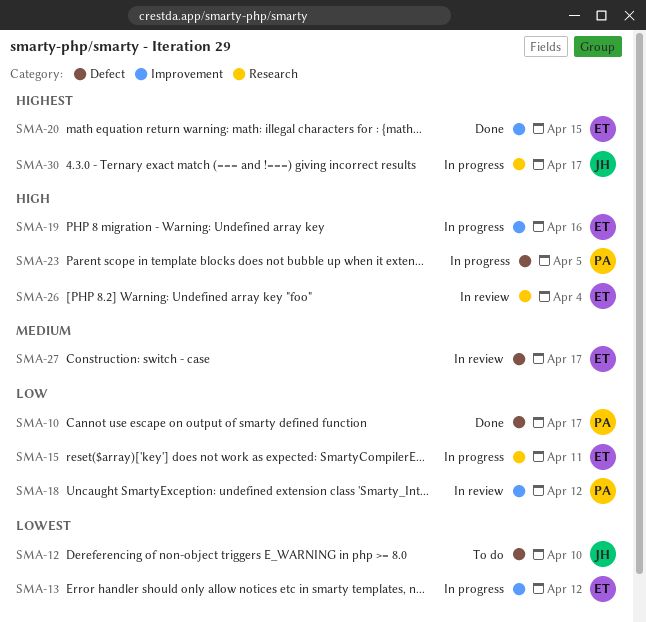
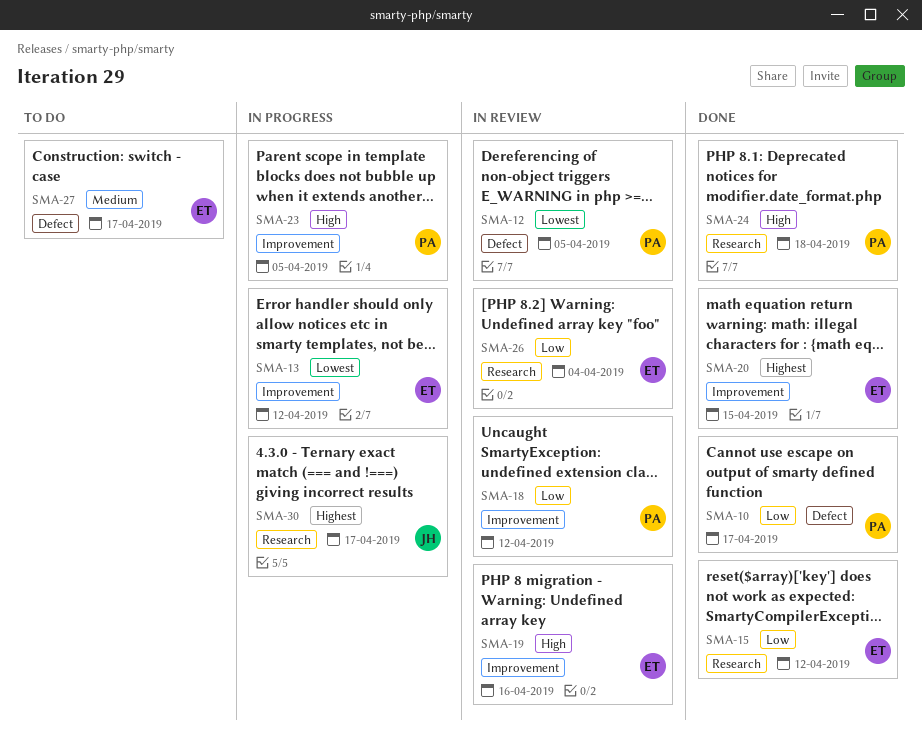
SMA-12, status: To do -> In review
SMA-12, owner: JH -> PA
SMA-12, due: Apr 10 -> Apr 5
SMA-15, status: In progress -> Done
SMA-15, due: Apr 11 -> Apr 12
SMA-19, status: In progress -> In review
SMA-23, label: Defect -> Improvement
SMA-24: none -> present
SMA-26, priority: High -> Low
SMA-27, status: In review -> To do

